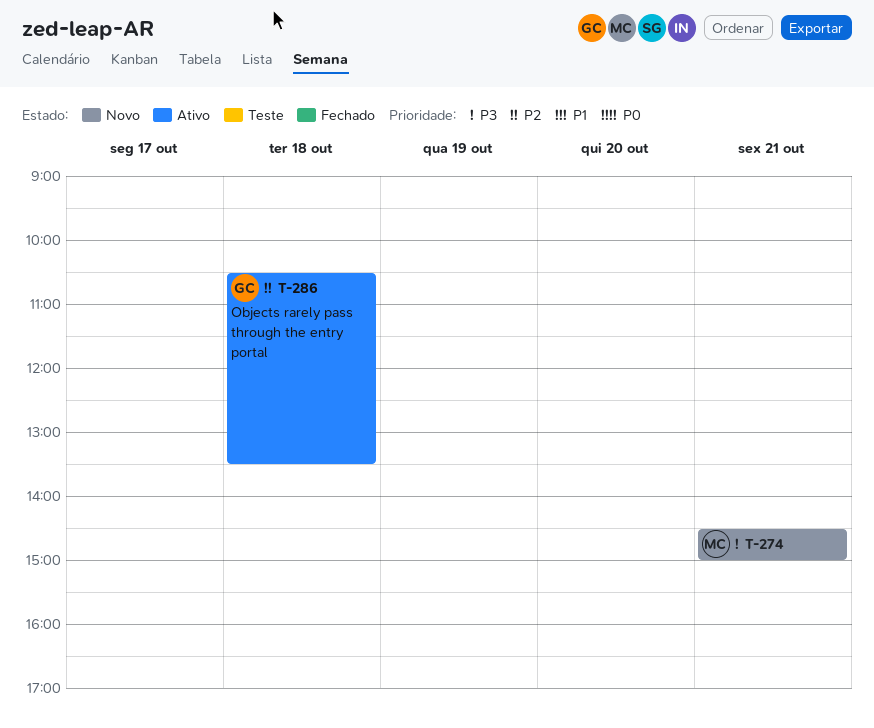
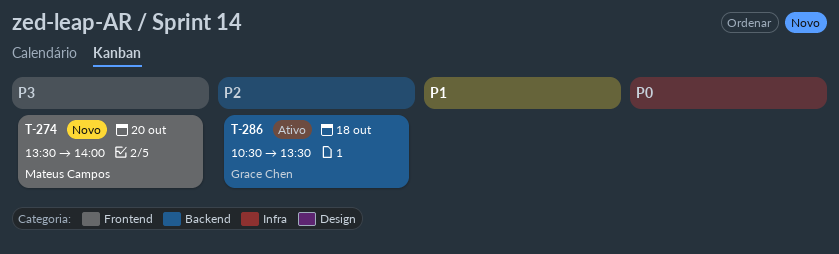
T-274, day: Oct 21 -> Oct 20
T-274, begins: 14:30 -> 13:30
T-274, ends: 15:00 -> 14:00

